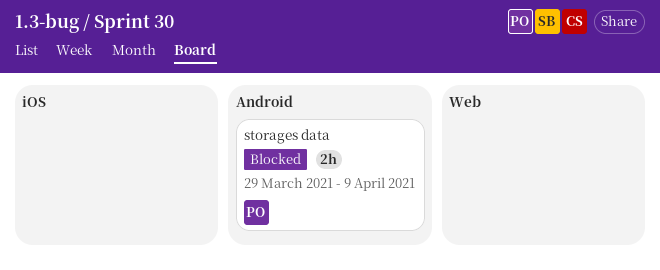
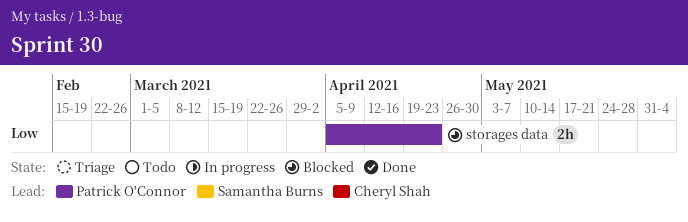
storages data, start: Mar 29 -> Apr 5
storages data, due: Apr 9 -> Apr 23

